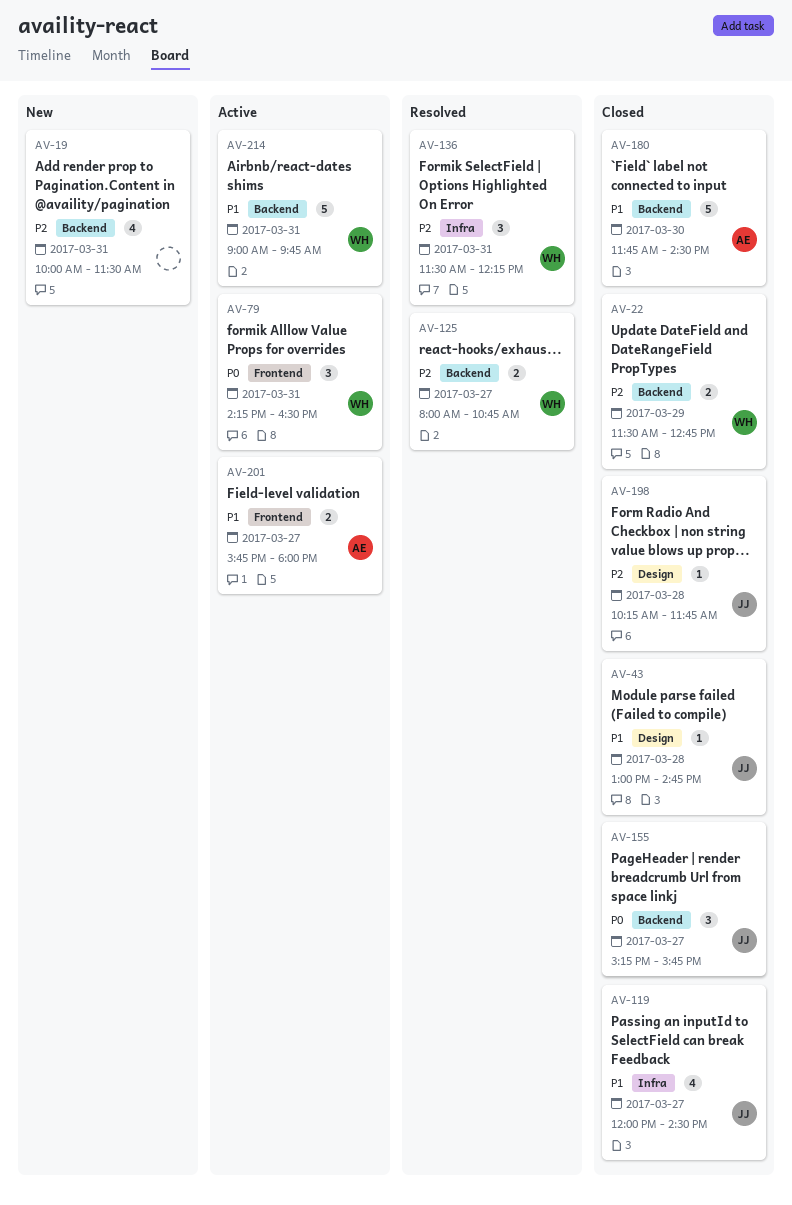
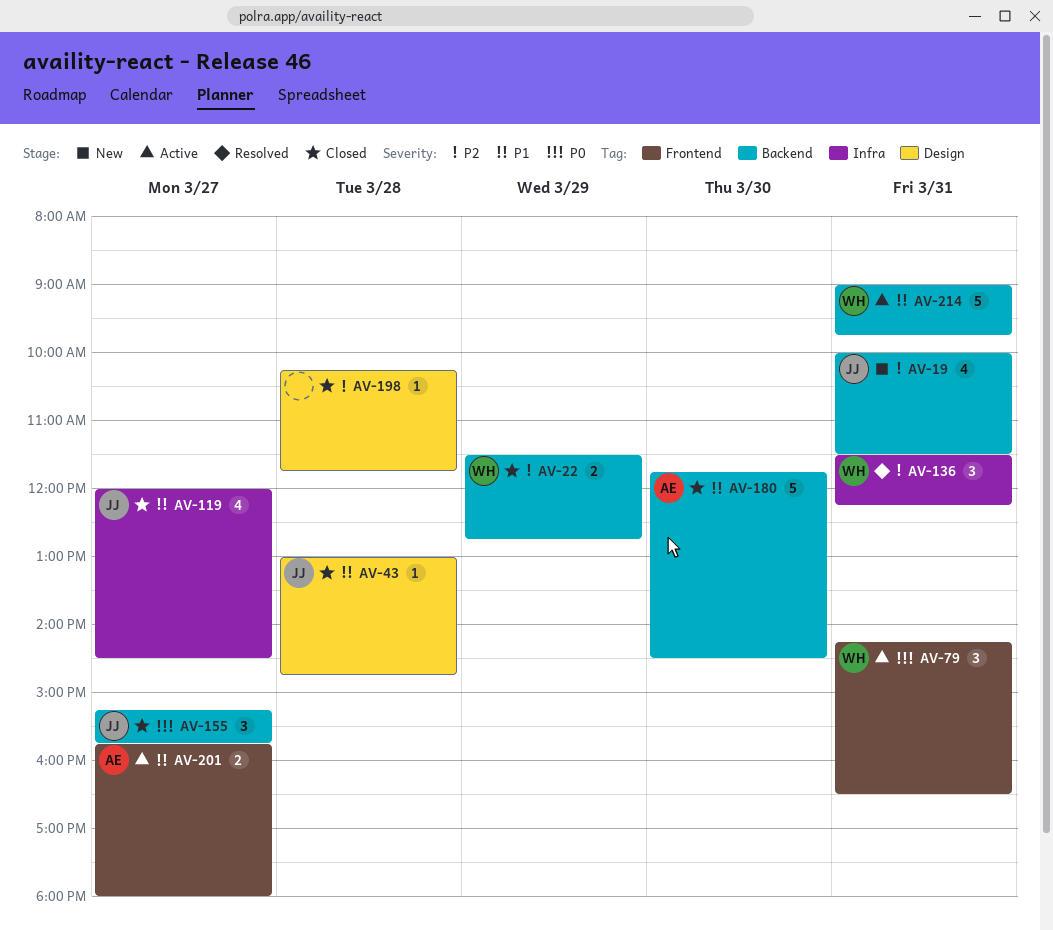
AV-19, owner: none -> JJ
AV-125: present -> none
AV-198, owner: JJ -> none

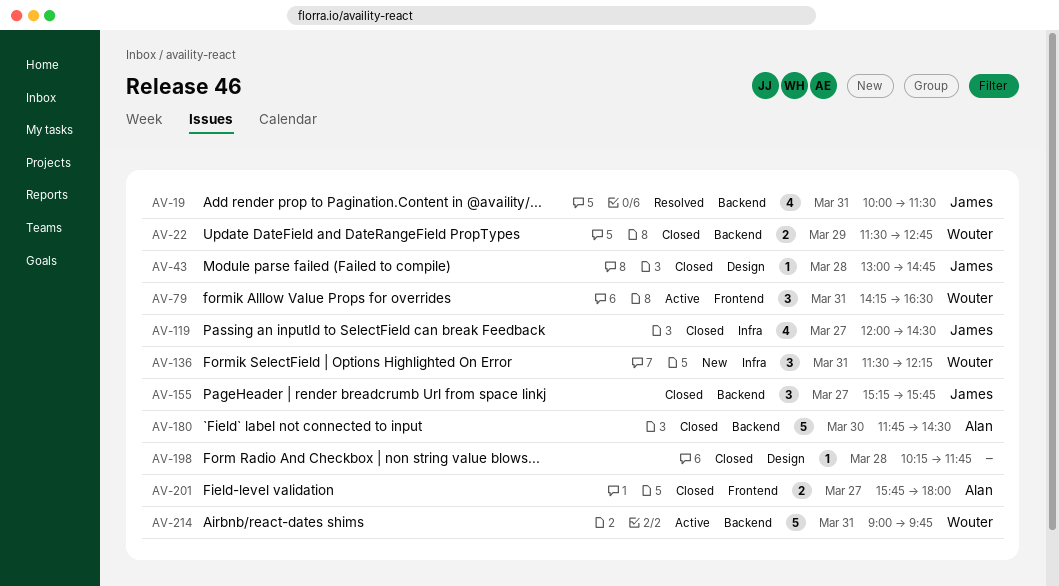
AV-19, status: New -> Resolved
AV-136, status: Resolved -> New
AV-201, status: Active -> Closed

